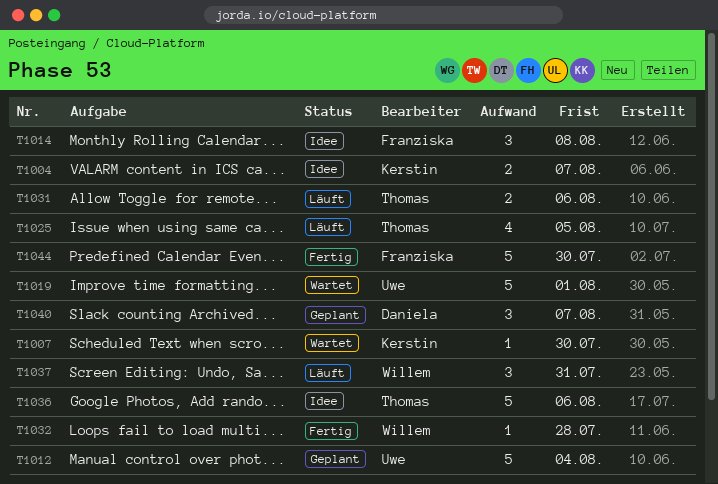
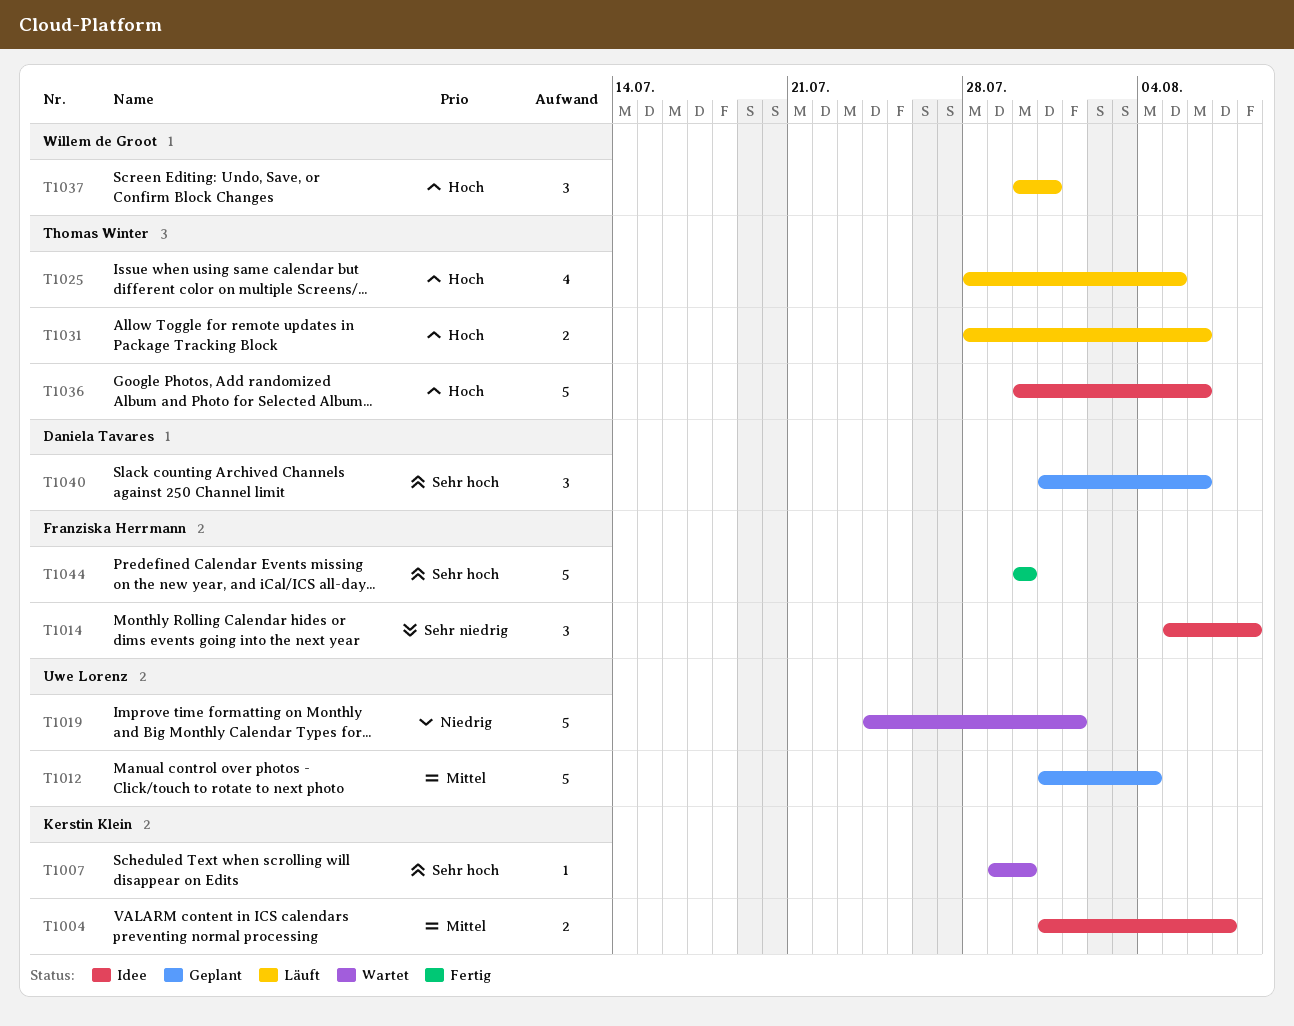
T1032: present -> none
T1040, due: Aug 7 -> Aug 6

